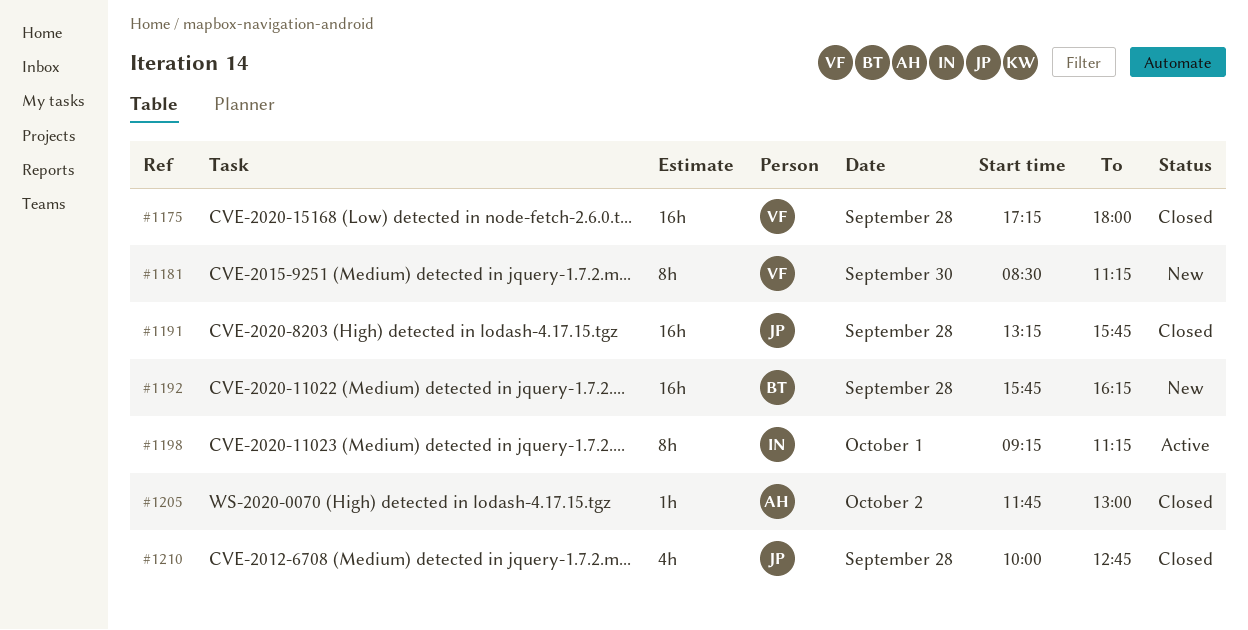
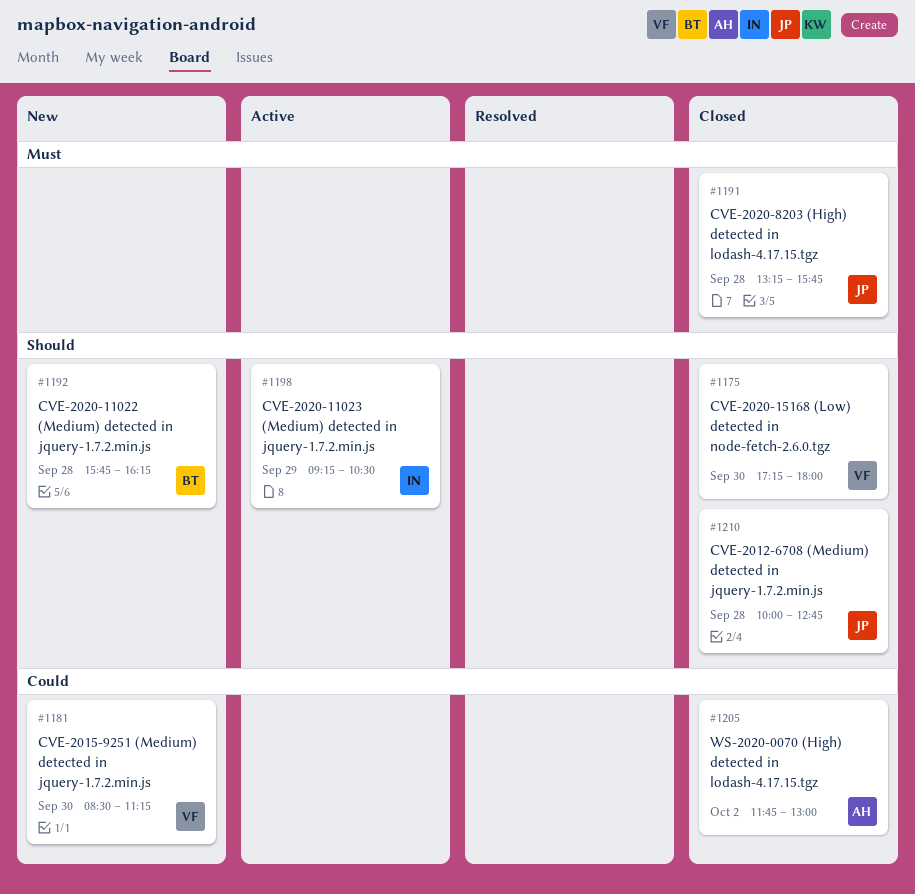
#1175, day: Sep 28 -> Sep 30
#1198, day: Oct 1 -> Sep 29
#1198, ends: 11:15 -> 10:30

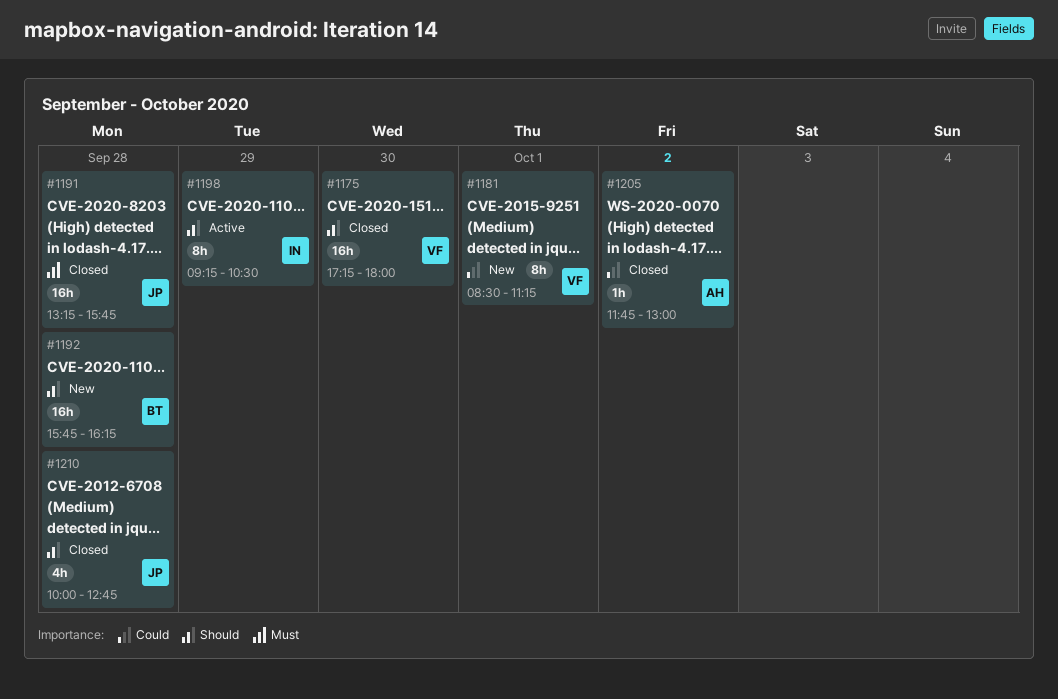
#1181, day: Sep 30 -> Oct 1

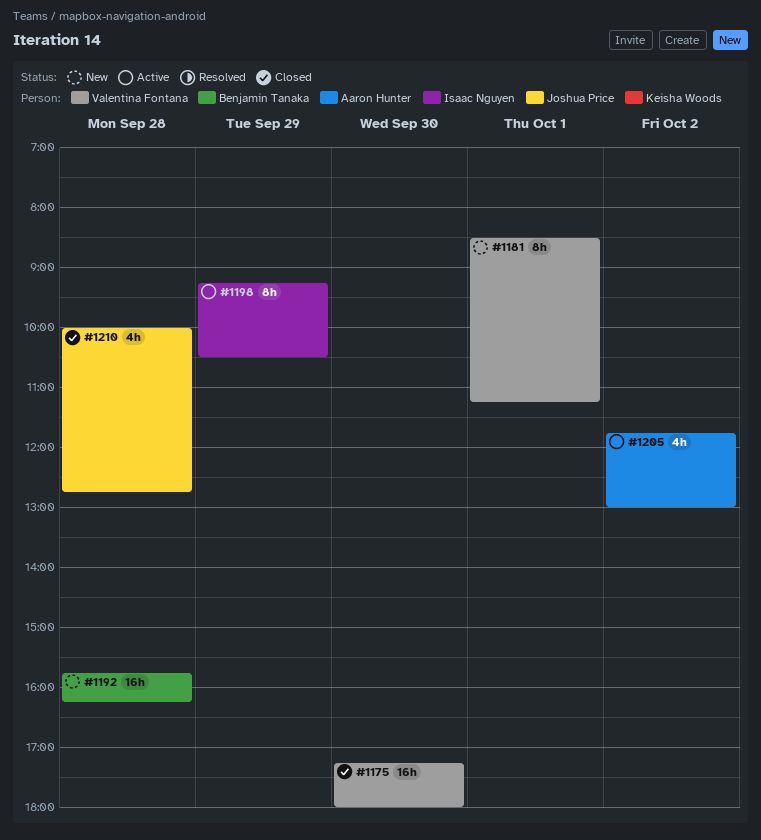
#1191: present -> none
#1205, status: Closed -> Active
#1205, estimate: 1h -> 4h

